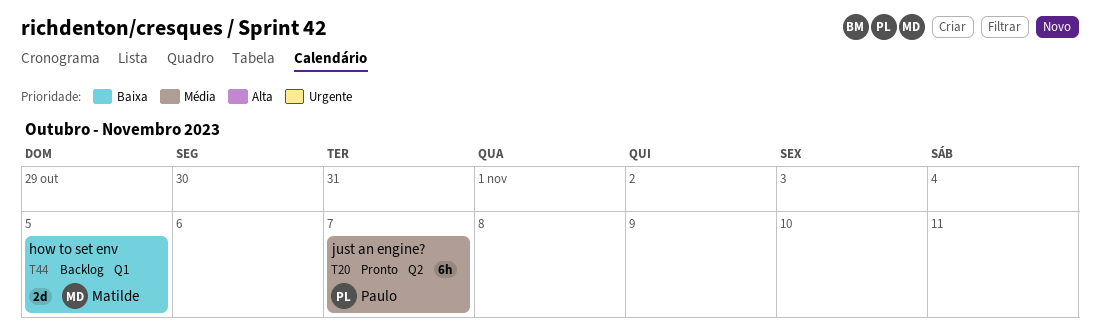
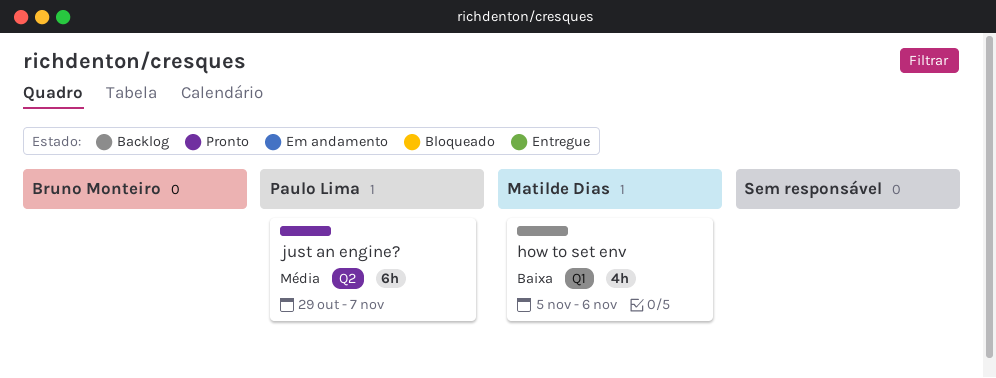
how to set env, estimate: 2d -> 4h
how to set env, due: Nov 5 -> Nov 6

